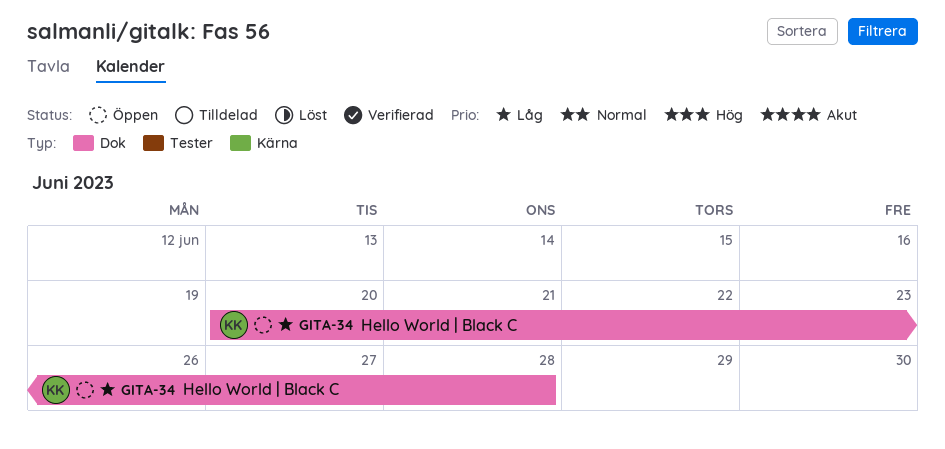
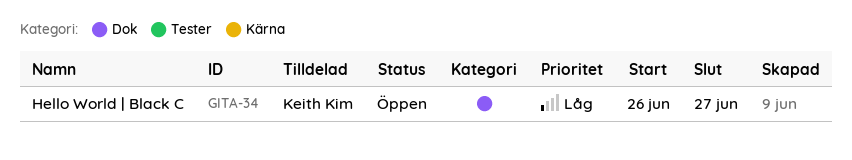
GITA-34, start: Jun 20 -> Jun 26
GITA-34, due: Jun 28 -> Jun 27

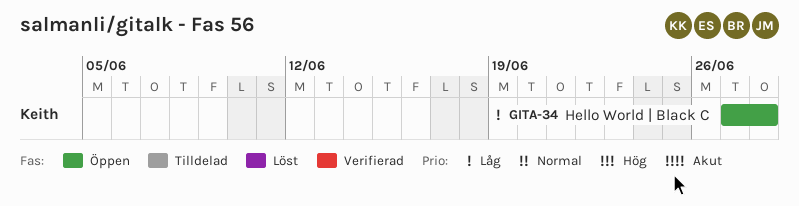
GITA-34, start: Jun 26 -> Jun 27
GITA-34, due: Jun 27 -> Jun 28

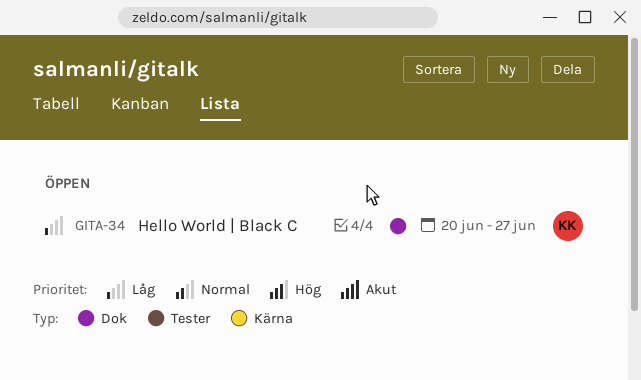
GITA-34, start: Jun 27 -> Jun 20
GITA-34, due: Jun 28 -> Jun 27

